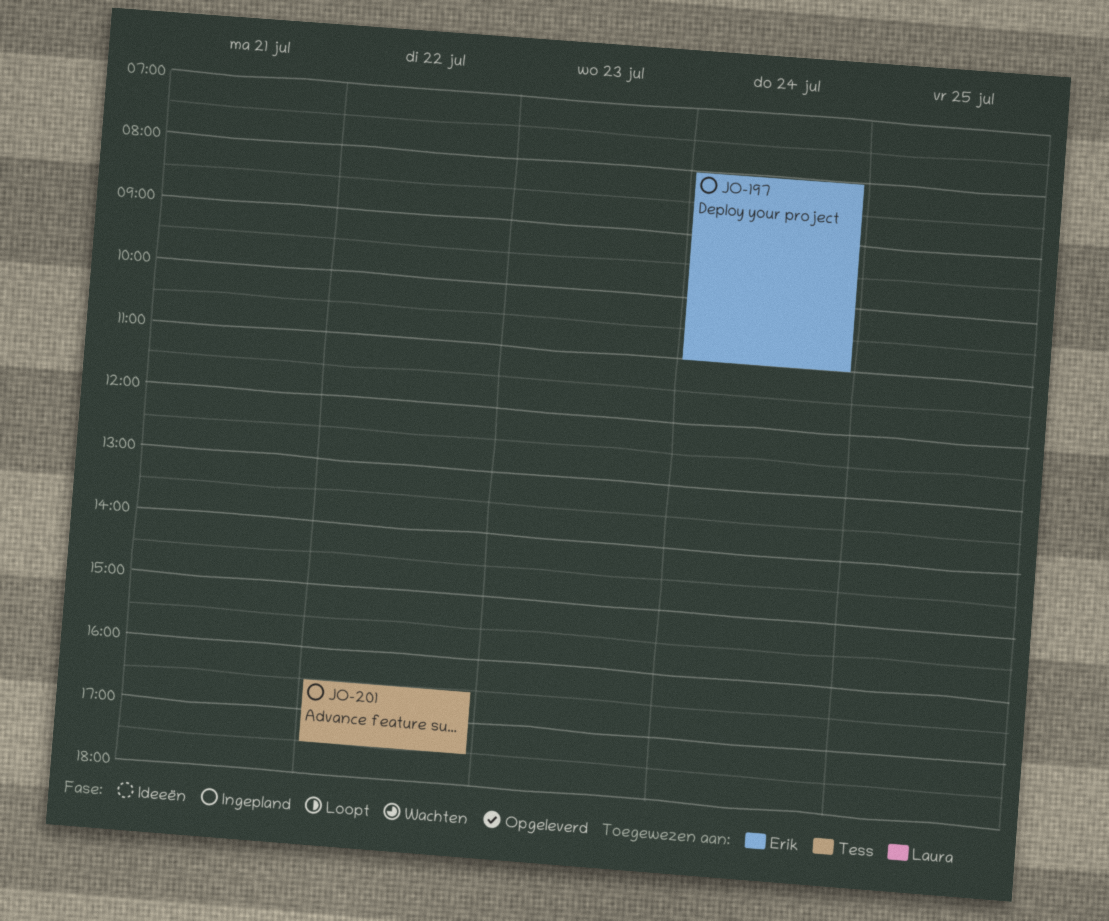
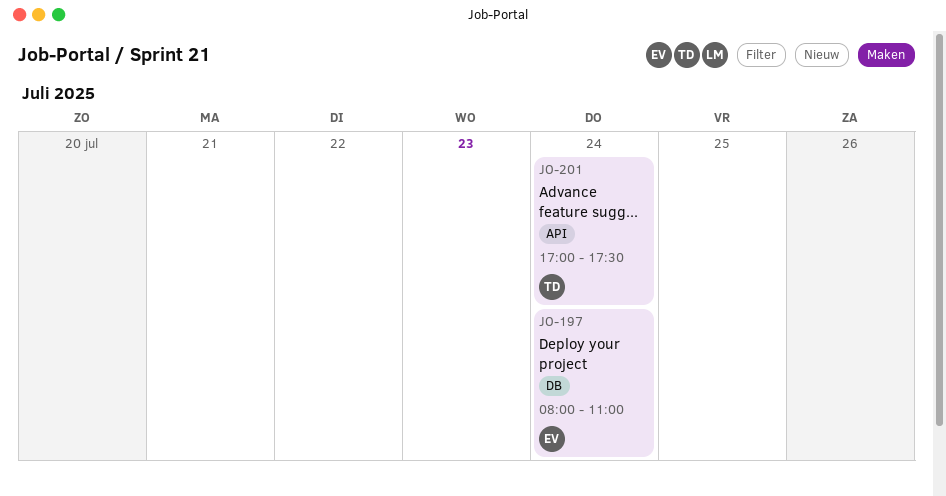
JO-201, day: Jul 22 -> Jul 24
JO-201, begins: 16:30 -> 17:00

